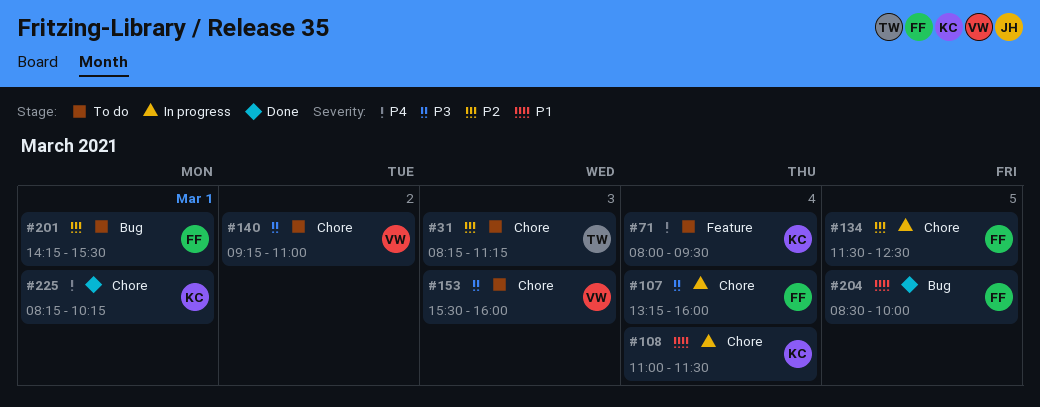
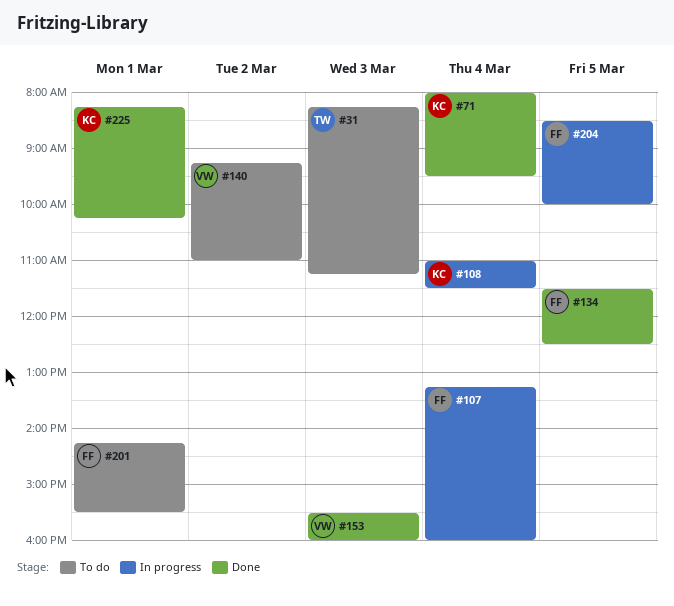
#71, status: To do -> Done
#134, status: In progress -> Done
#153, status: To do -> Done
#204, status: Done -> In progress

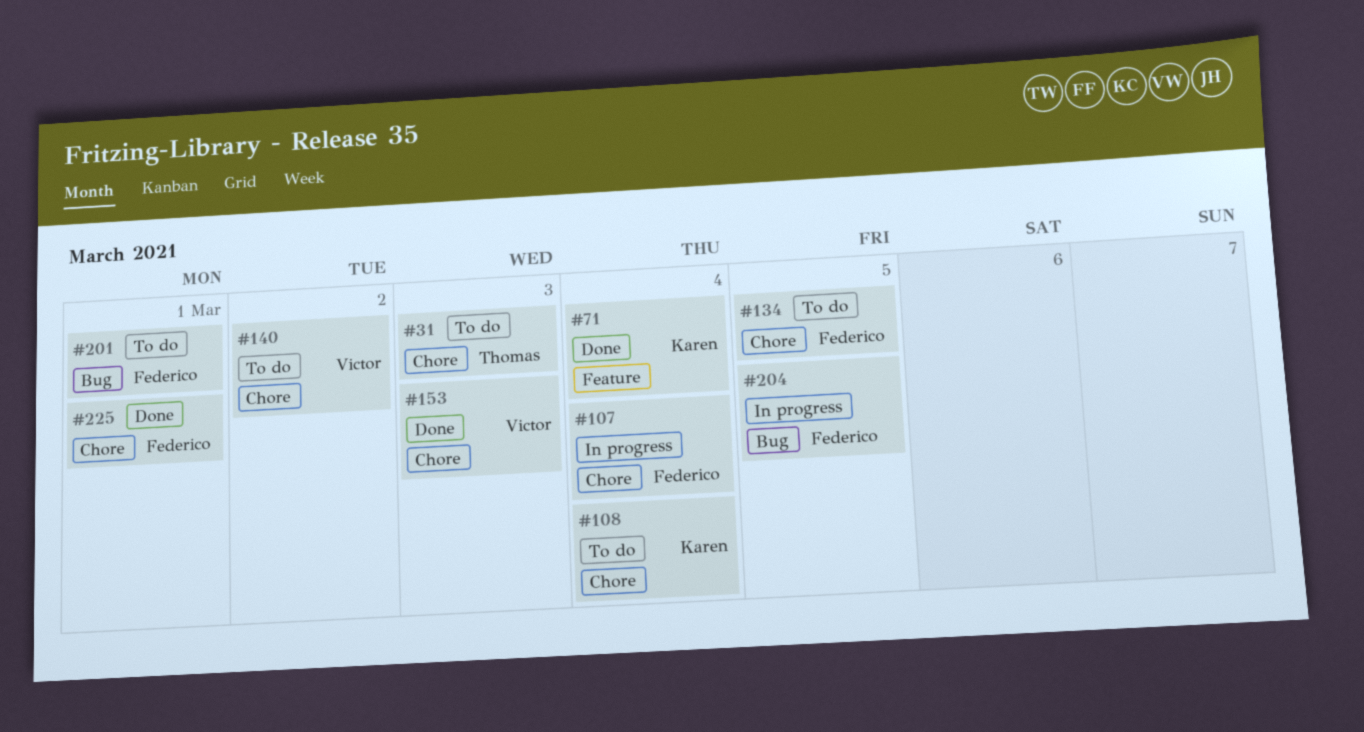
#108, status: In progress -> To do
#134, status: Done -> To do
#225, owner: Karen -> Federico

